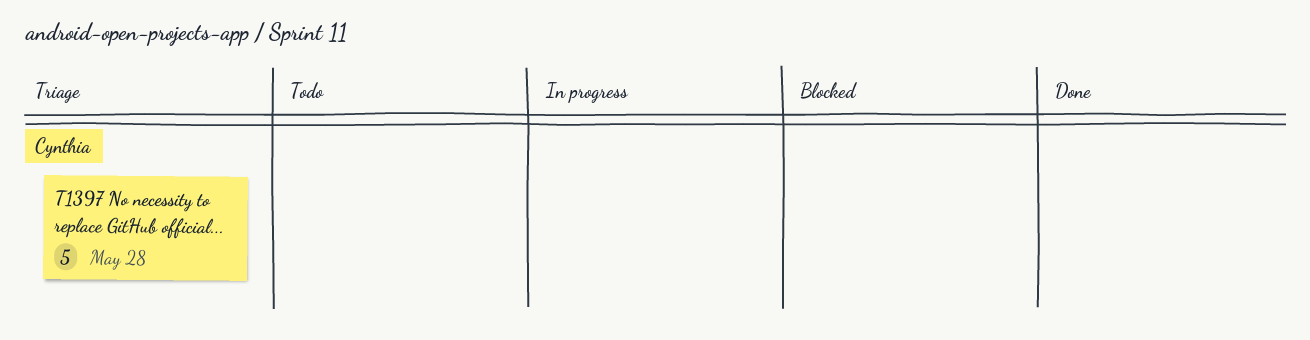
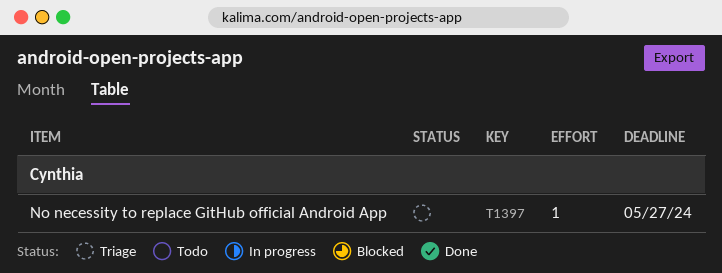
T1397, estimate: 5 -> 1
T1397, due: May 28 -> May 27

